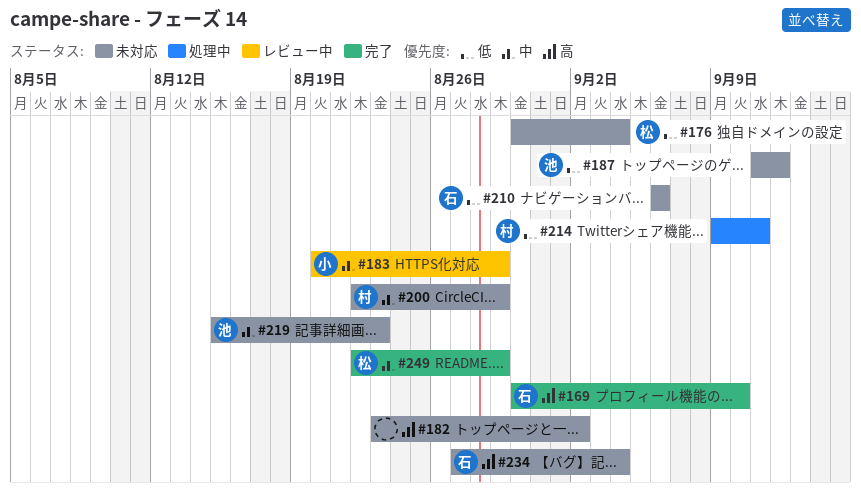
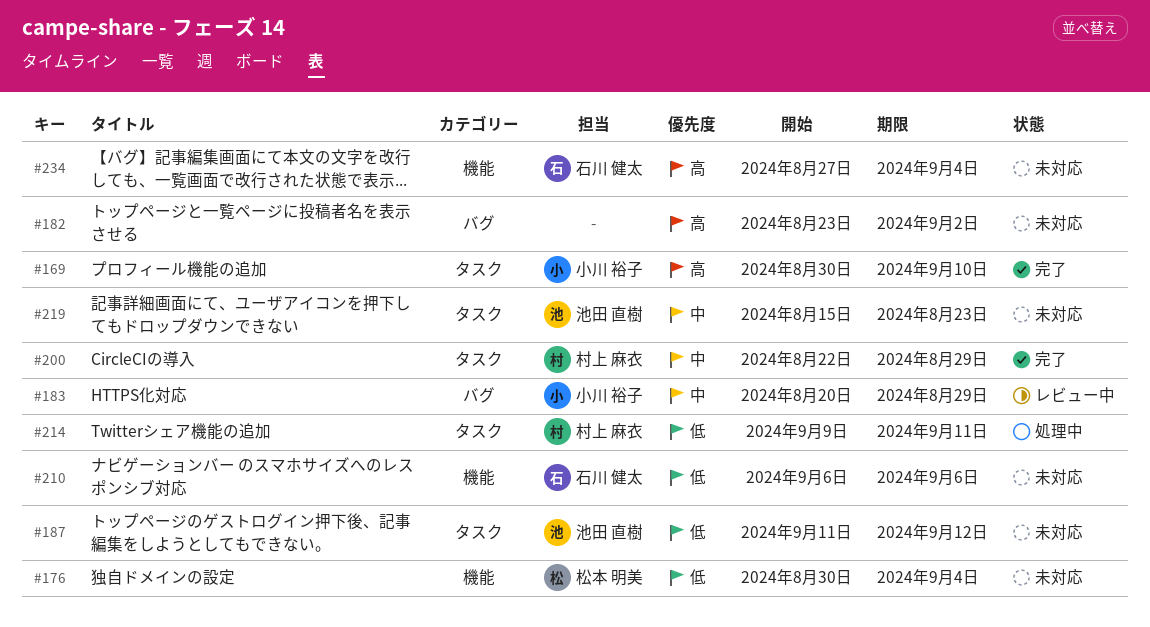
#169, owner: 石川 健太 -> 小川 裕子
#200, status: 未対応 -> 完了
#249: present -> none

